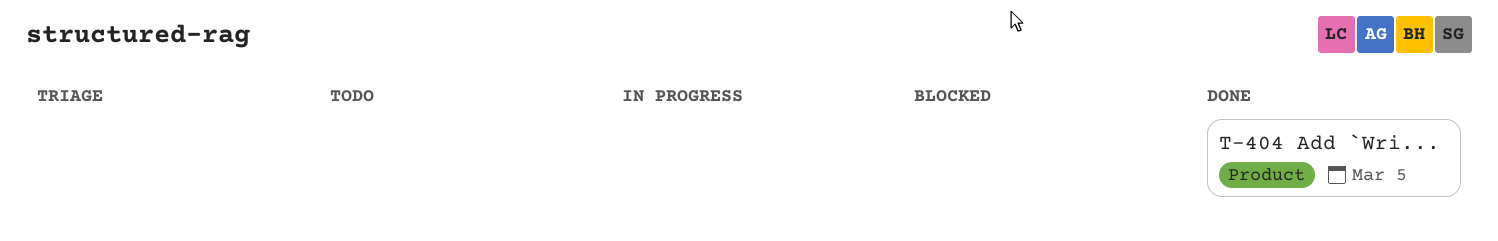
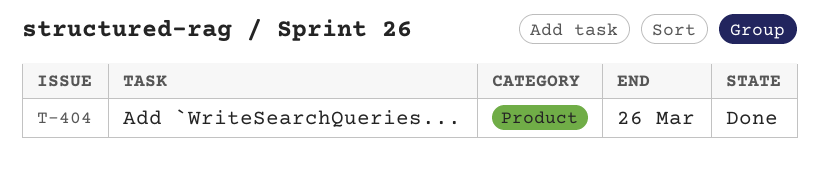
T-404, due: Mar 5 -> Mar 26

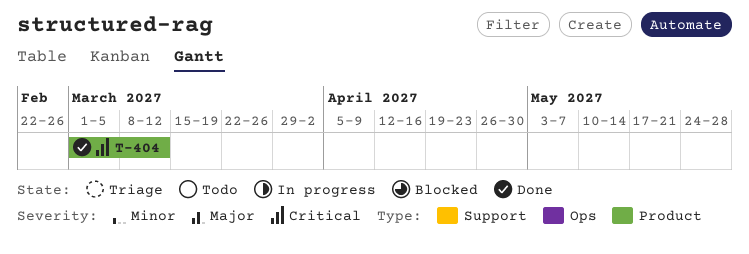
T-404, due: Mar 26 -> Mar 12

